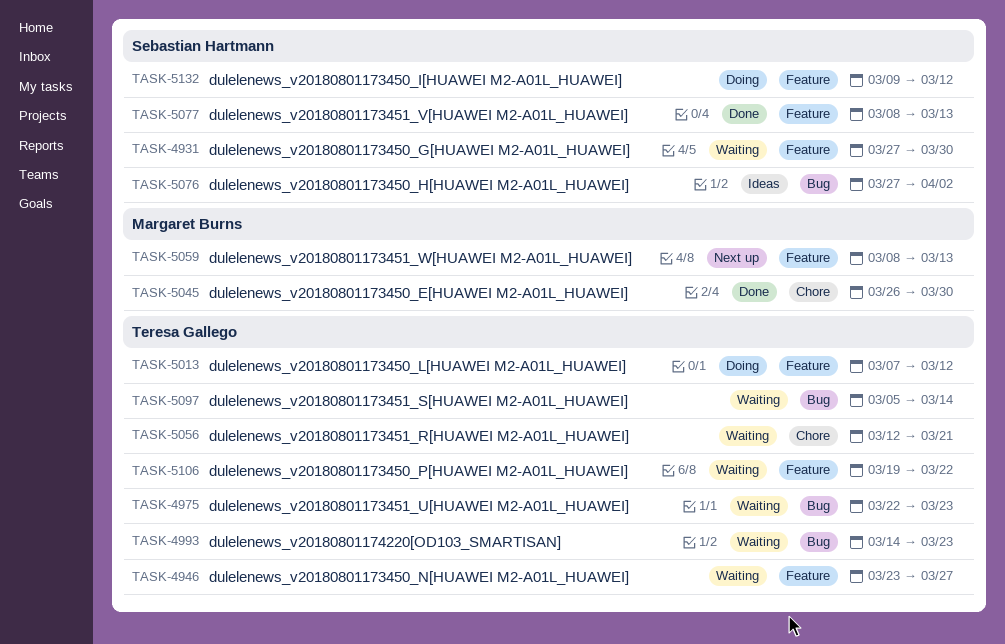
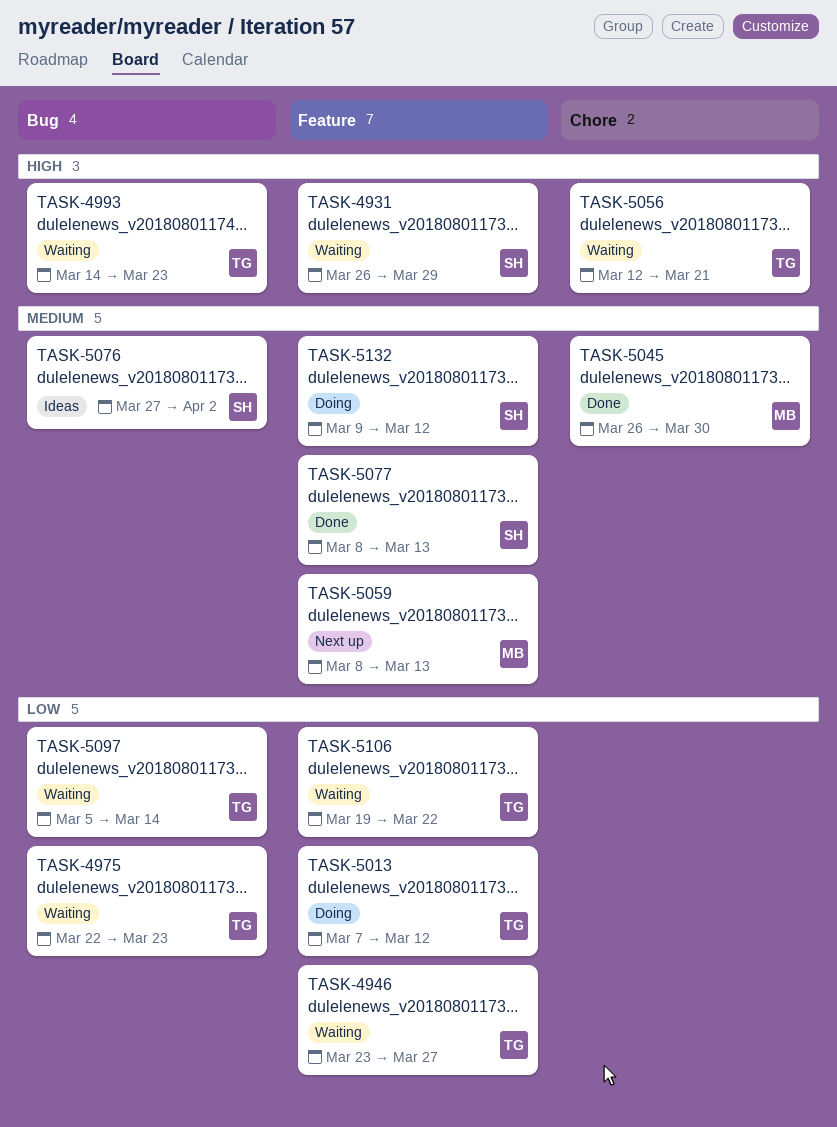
TASK-4931, start: Mar 27 -> Mar 26
TASK-4931, due: Mar 30 -> Mar 29

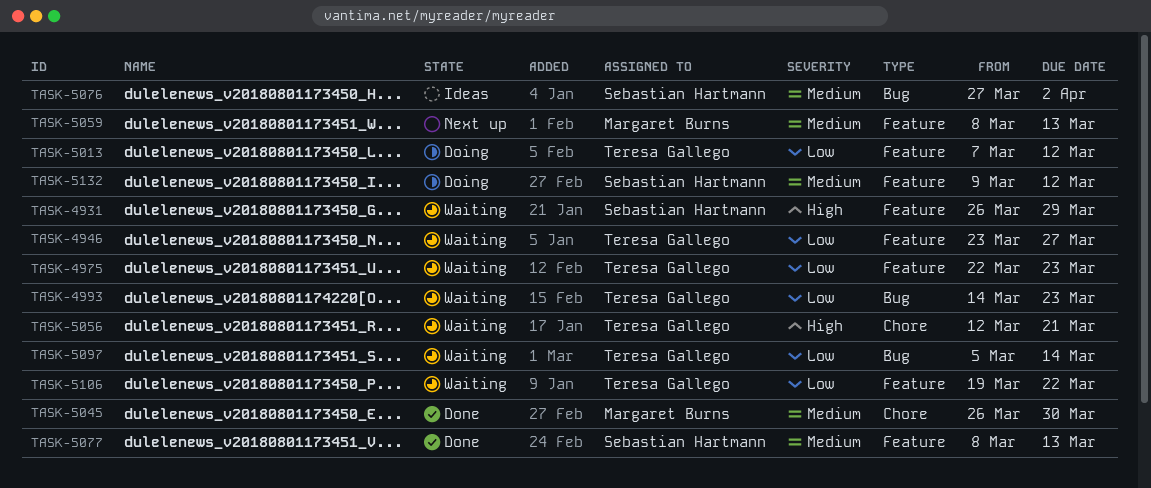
TASK-4975, label: Bug -> Feature
TASK-4993, priority: High -> Low

